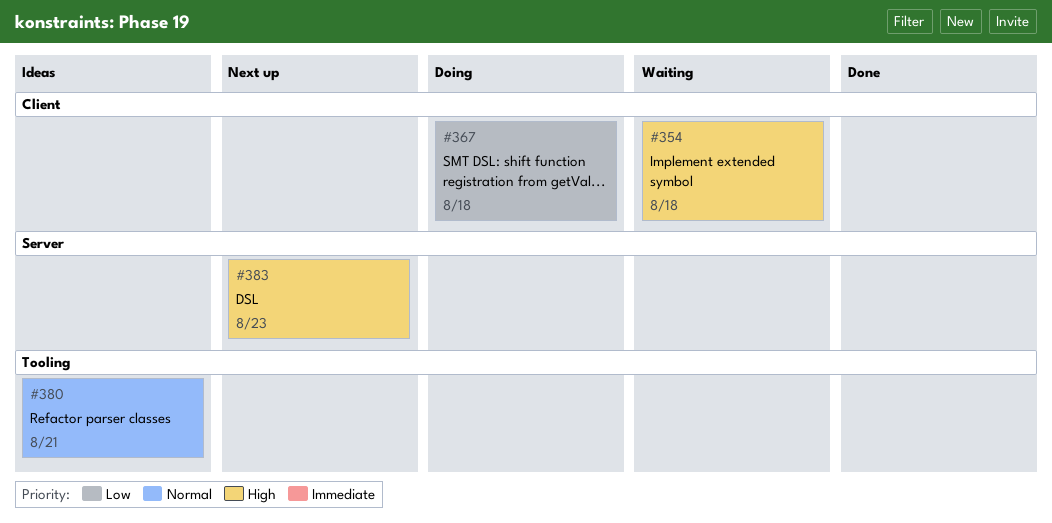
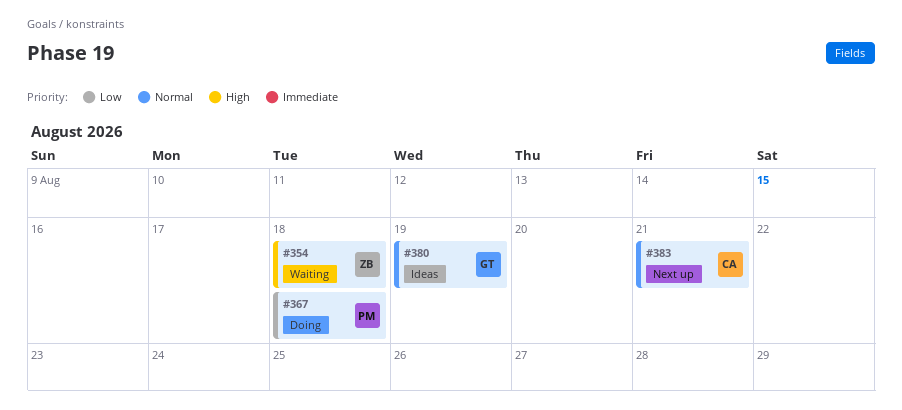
#380, due: Aug 21 -> Aug 19
#383, priority: High -> Normal
#383, due: Aug 23 -> Aug 21

